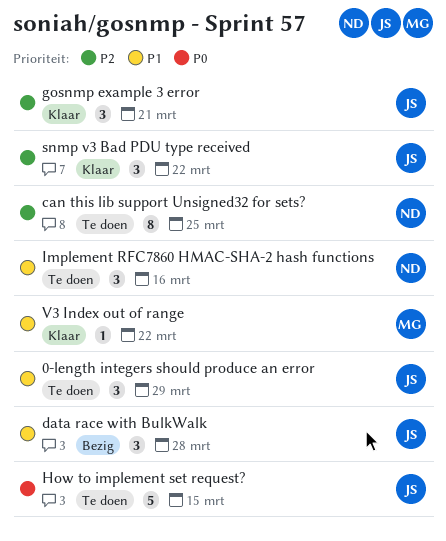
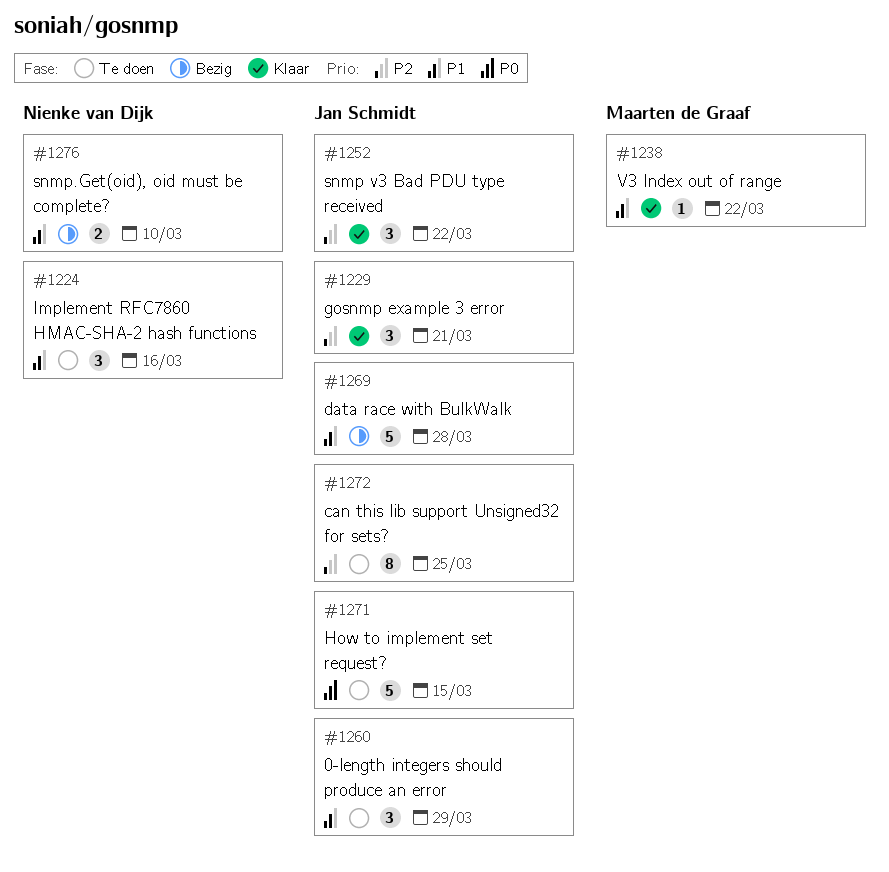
can this lib support Unsigned32 for sets?, owner: Nienke van Dijk -> Jan Schmidt
data race with BulkWalk, estimate: 3 -> 5
snmp.Get(oid), oid must be complete?: none -> present

